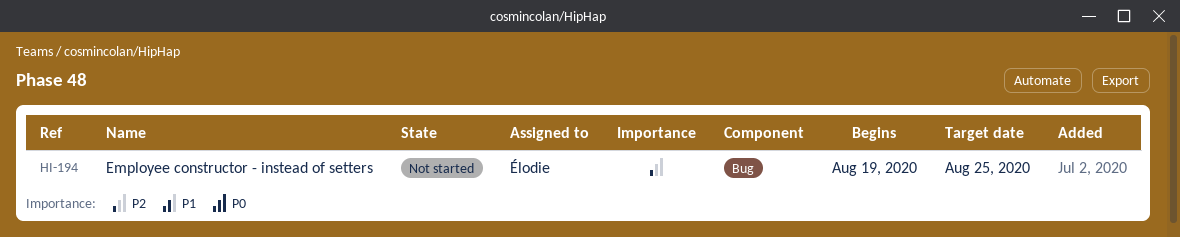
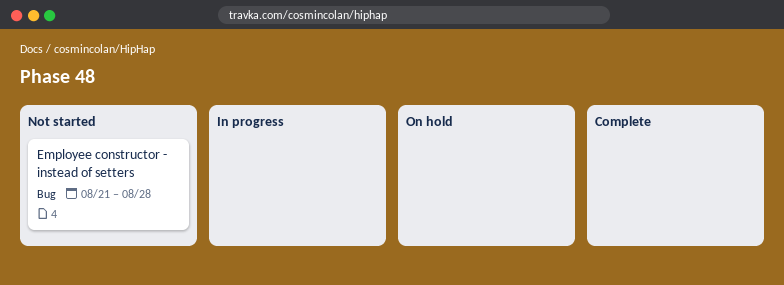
Employee constructor - instead of setters, start: Aug 19 -> Aug 21
Employee constructor - instead of setters, due: Aug 25 -> Aug 28

